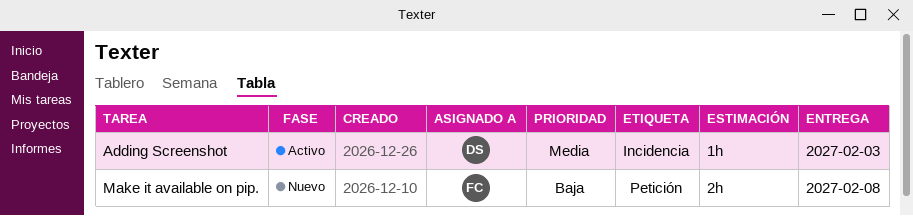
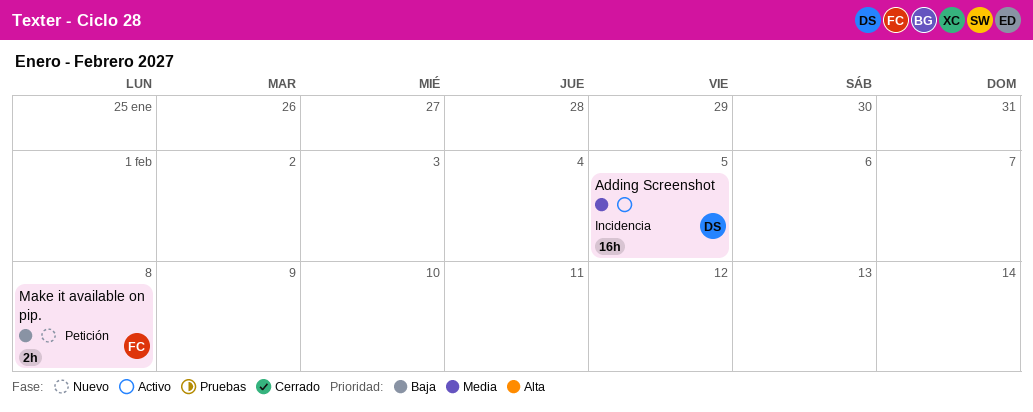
Adding Screenshot, estimate: 1h -> 16h
Adding Screenshot, due: Feb 3 -> Feb 5

